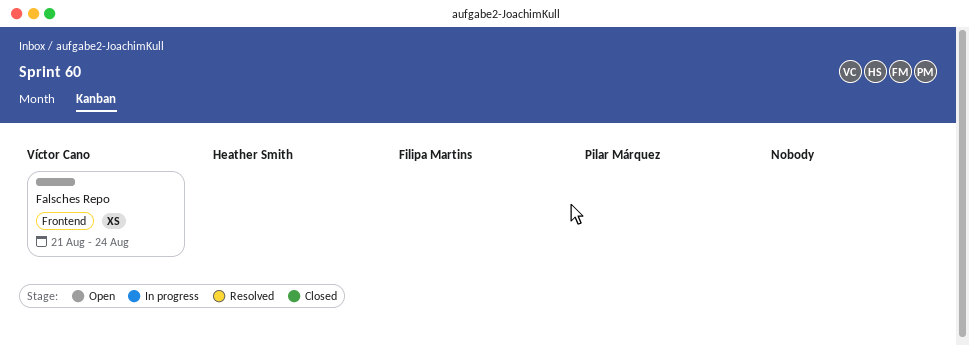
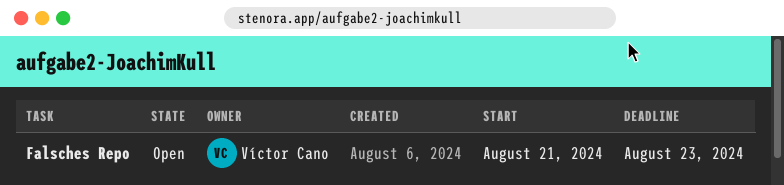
Falsches Repo, due: Aug 24 -> Aug 23

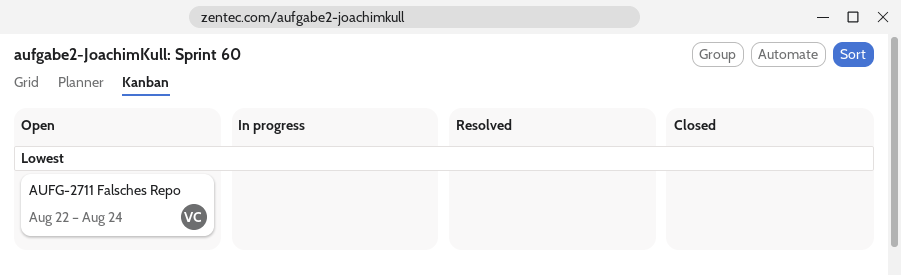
Falsches Repo, start: Aug 21 -> Aug 22
Falsches Repo, due: Aug 23 -> Aug 24

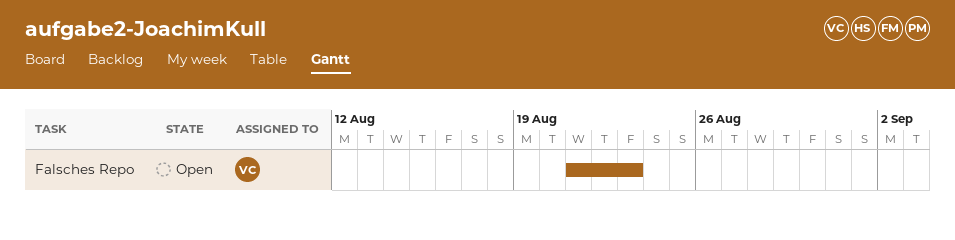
Falsches Repo, start: Aug 22 -> Aug 21
Falsches Repo, due: Aug 24 -> Aug 23

